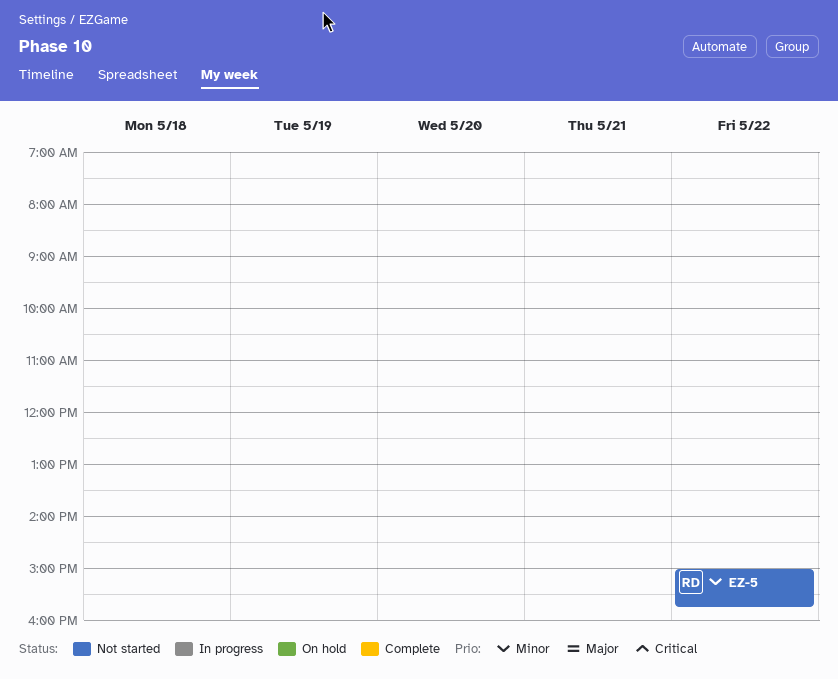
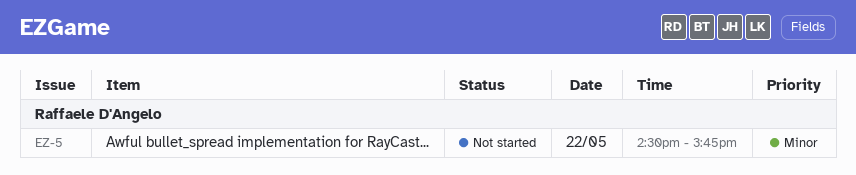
EZ-5, begins: 15:00 -> 14:30

